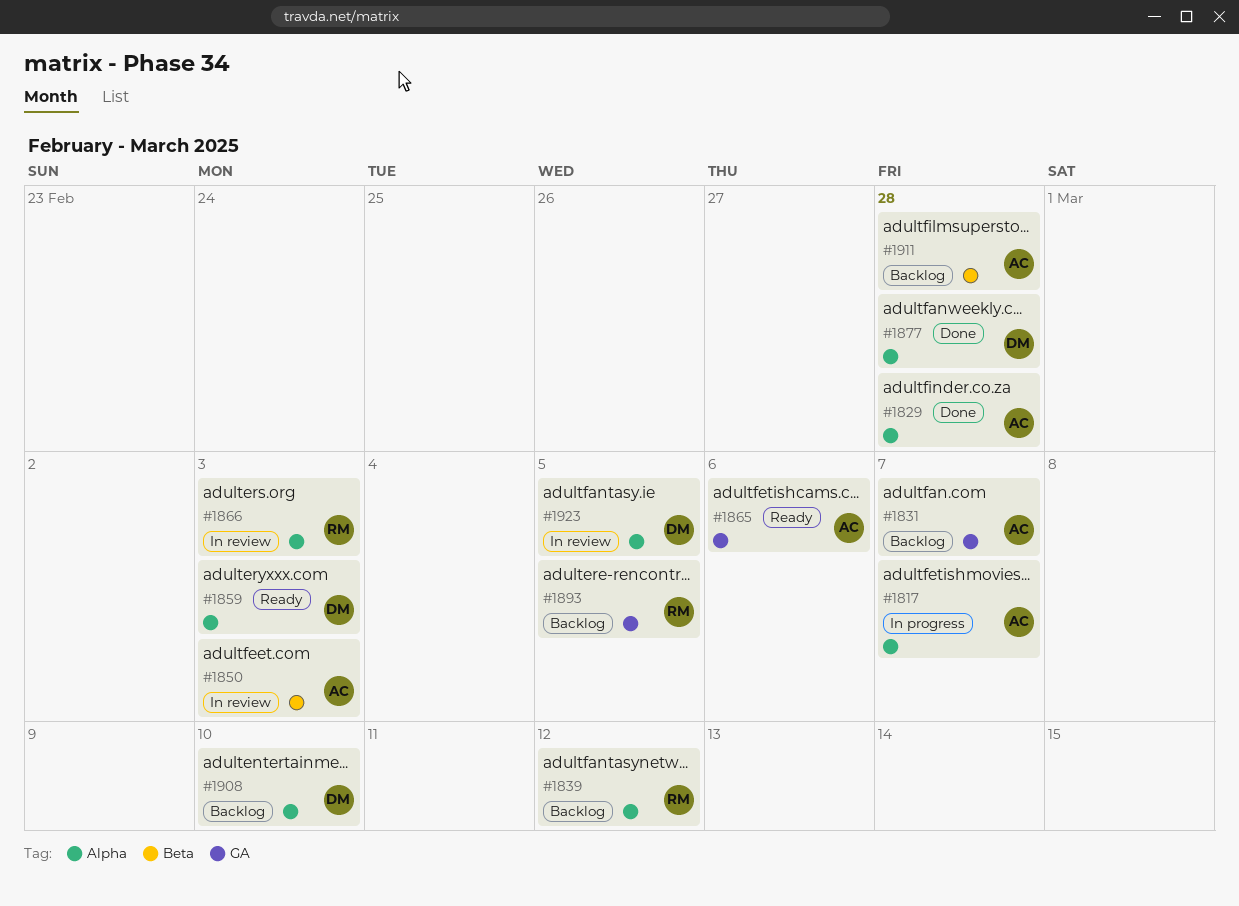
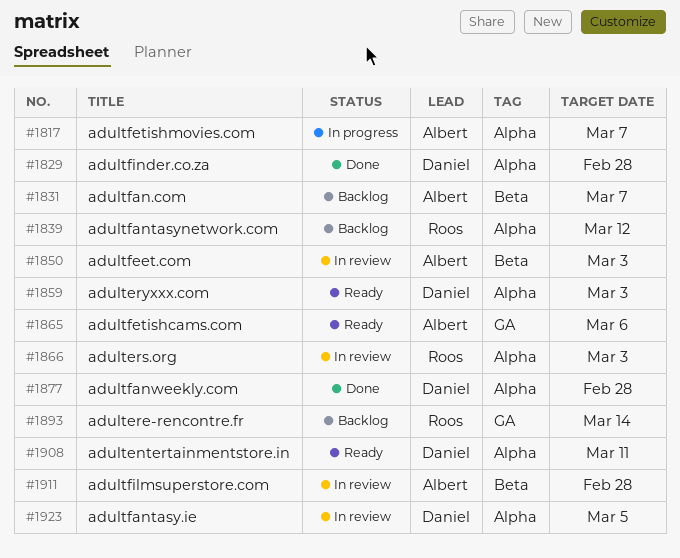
#1829, owner: Albert -> Daniel
#1831, label: GA -> Beta
#1893, due: Mar 5 -> Mar 14
#1908, status: Backlog -> Ready
#1908, due: Mar 10 -> Mar 11
#1911, status: Backlog -> In review

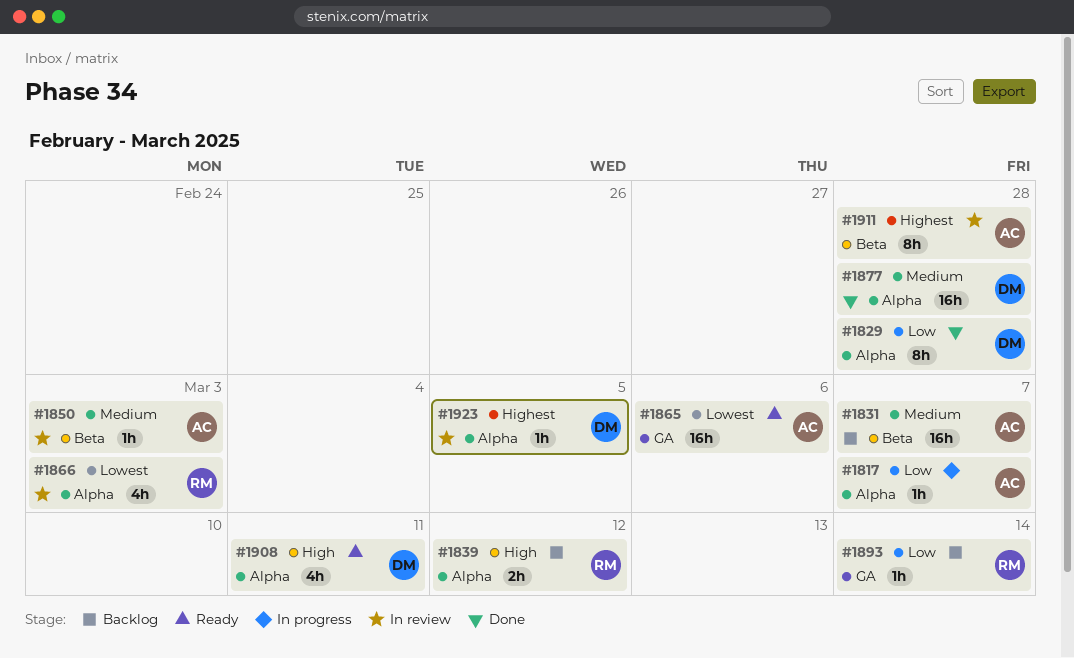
#1859: present -> none

